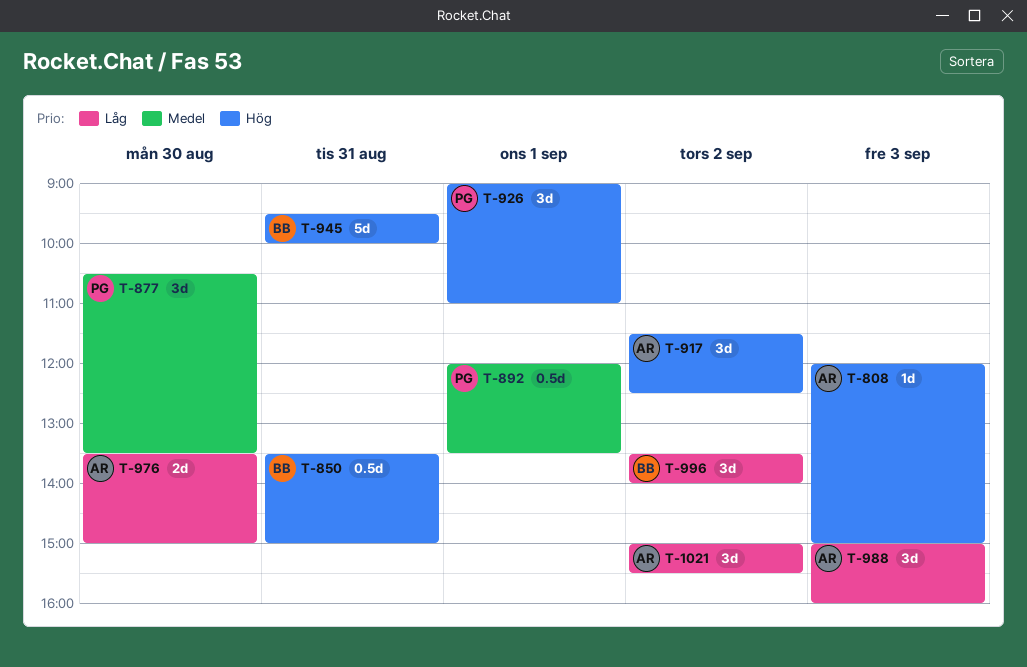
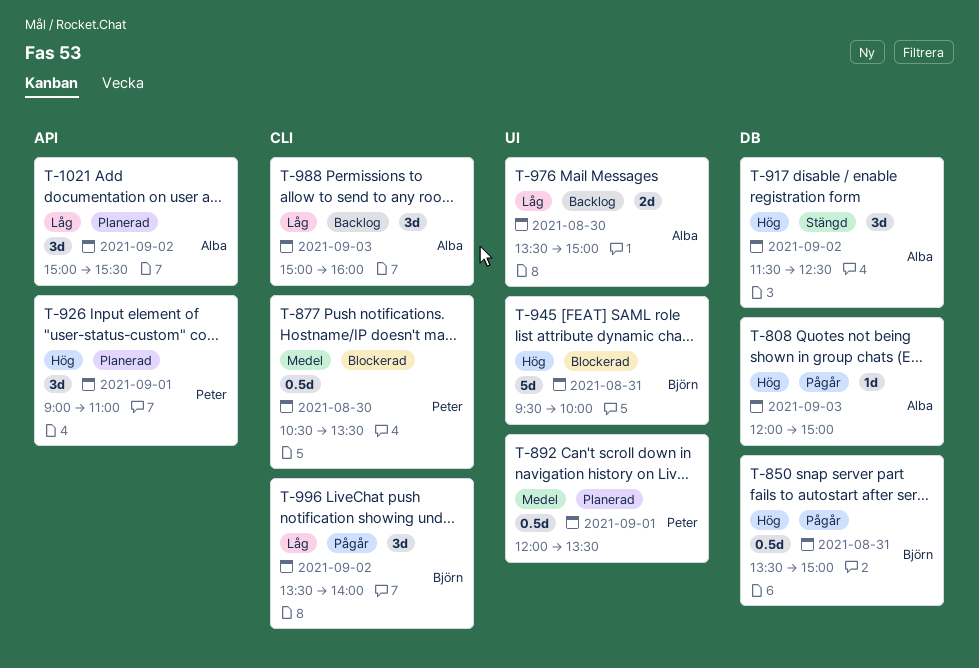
T-877, estimate: 3d -> 0.5d

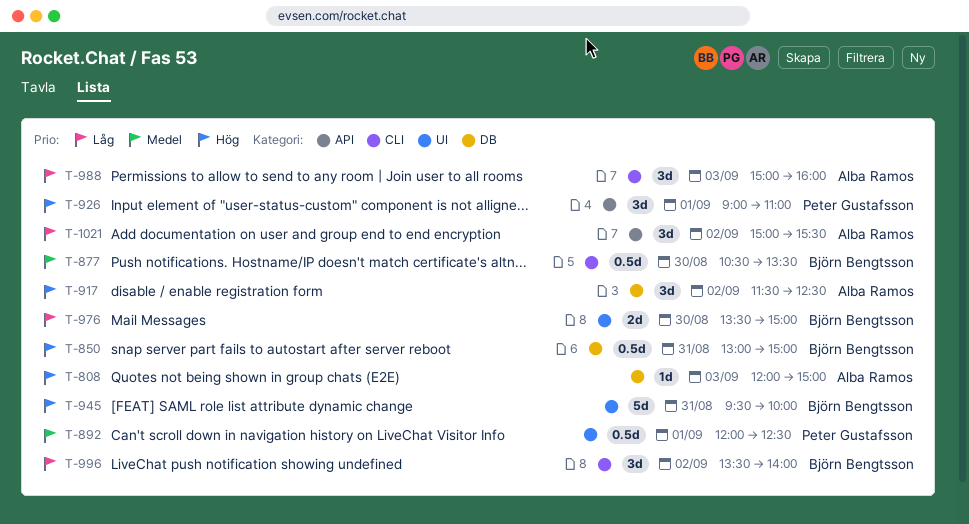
T-850, begins: 13:30 -> 13:00
T-877, owner: Peter Gustafsson -> Björn Bengtsson
T-892, ends: 13:30 -> 12:30
T-976, owner: Alba Ramos -> Björn Bengtsson

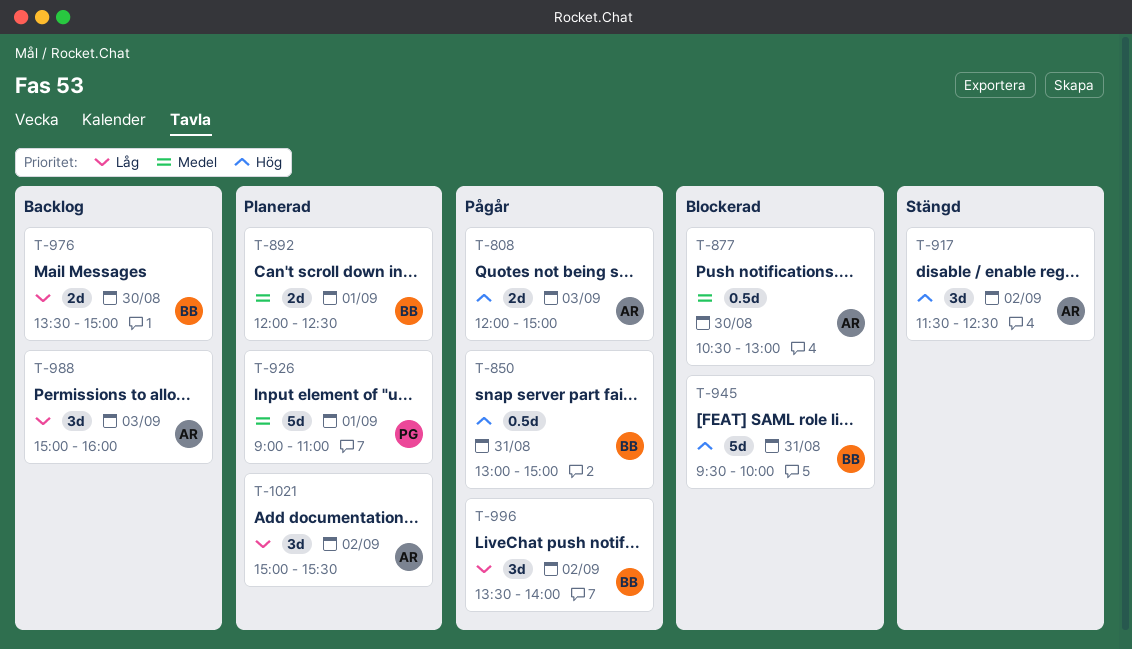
T-808, estimate: 1d -> 2d
T-877, owner: Björn Bengtsson -> Alba Ramos
T-877, ends: 13:30 -> 13:00
T-892, owner: Peter Gustafsson -> Björn Bengtsson
T-892, estimate: 0.5d -> 2d
T-926, priority: Hög -> Medel
T-926, estimate: 3d -> 5d

